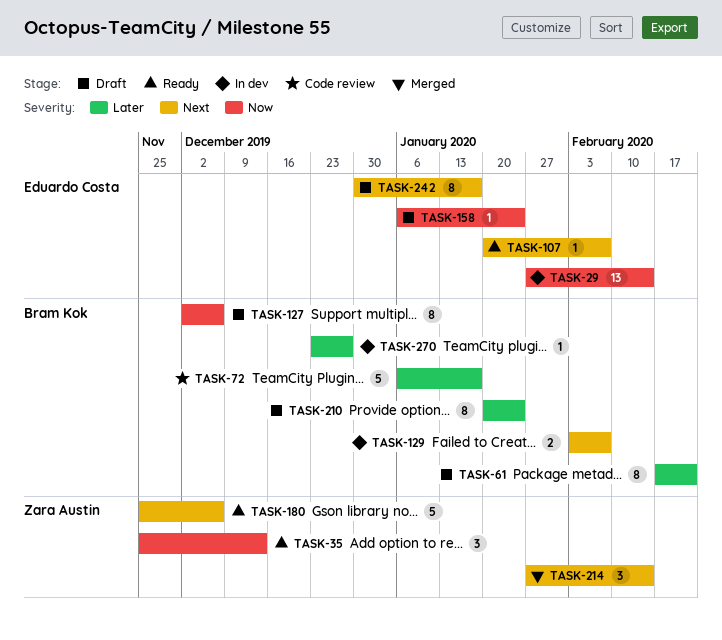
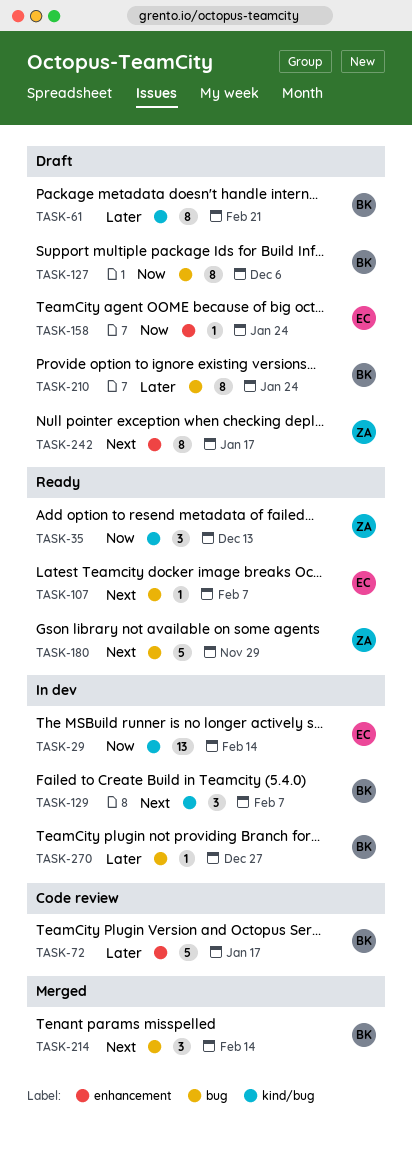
TASK-129, estimate: 2 -> 3
TASK-180, due: Dec 6 -> Nov 29
TASK-214, owner: Zara Austin -> Bram Kok
TASK-242, owner: Eduardo Costa -> Zara Austin

